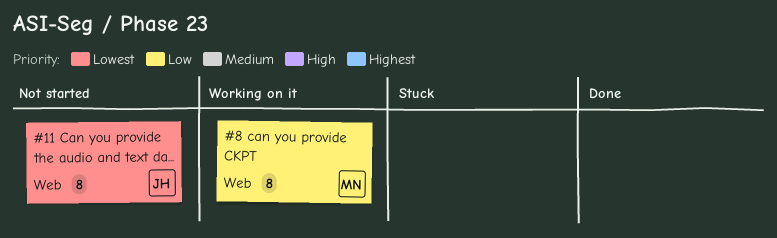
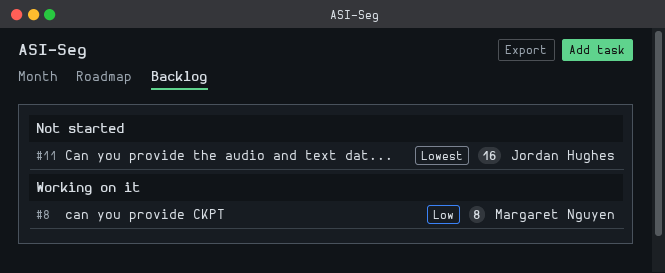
#11, estimate: 8 -> 16

